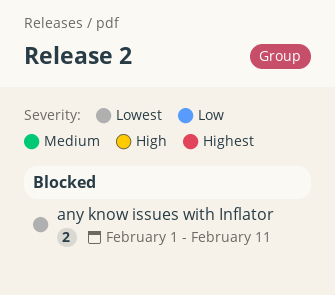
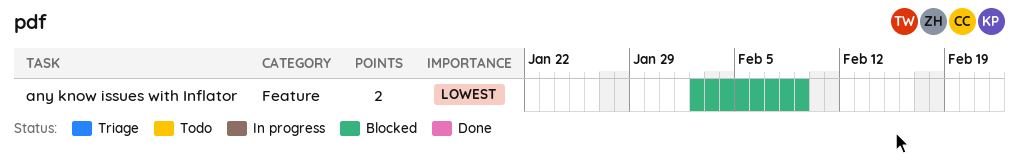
any know issues with Inflator, start: Feb 1 -> Feb 2
any know issues with Inflator, due: Feb 11 -> Feb 9

